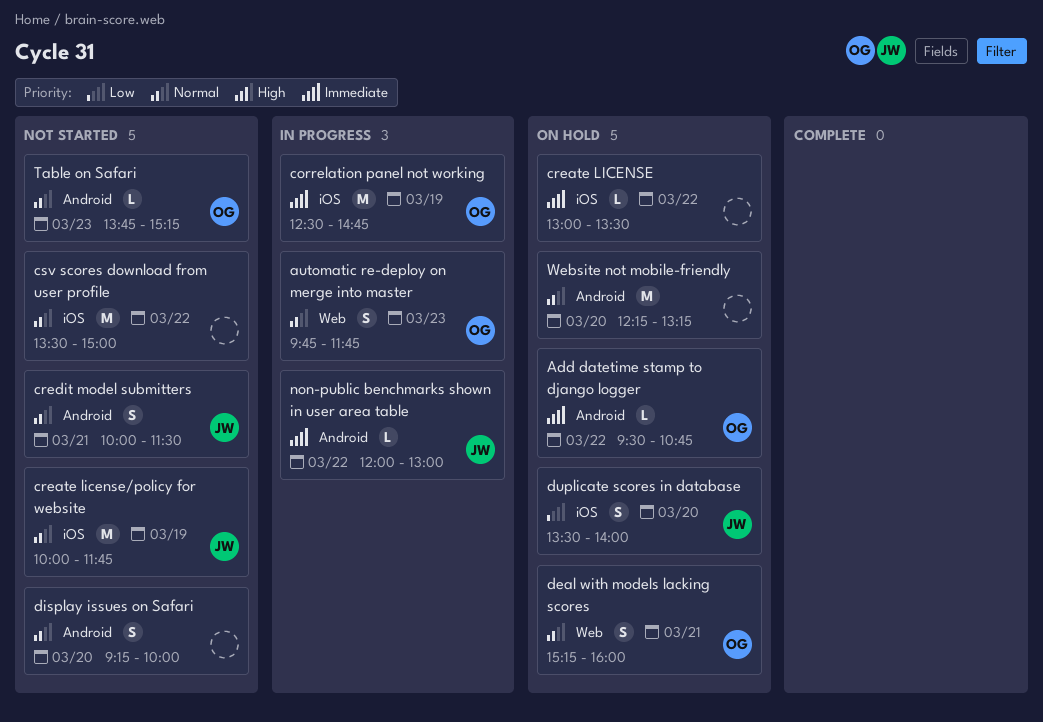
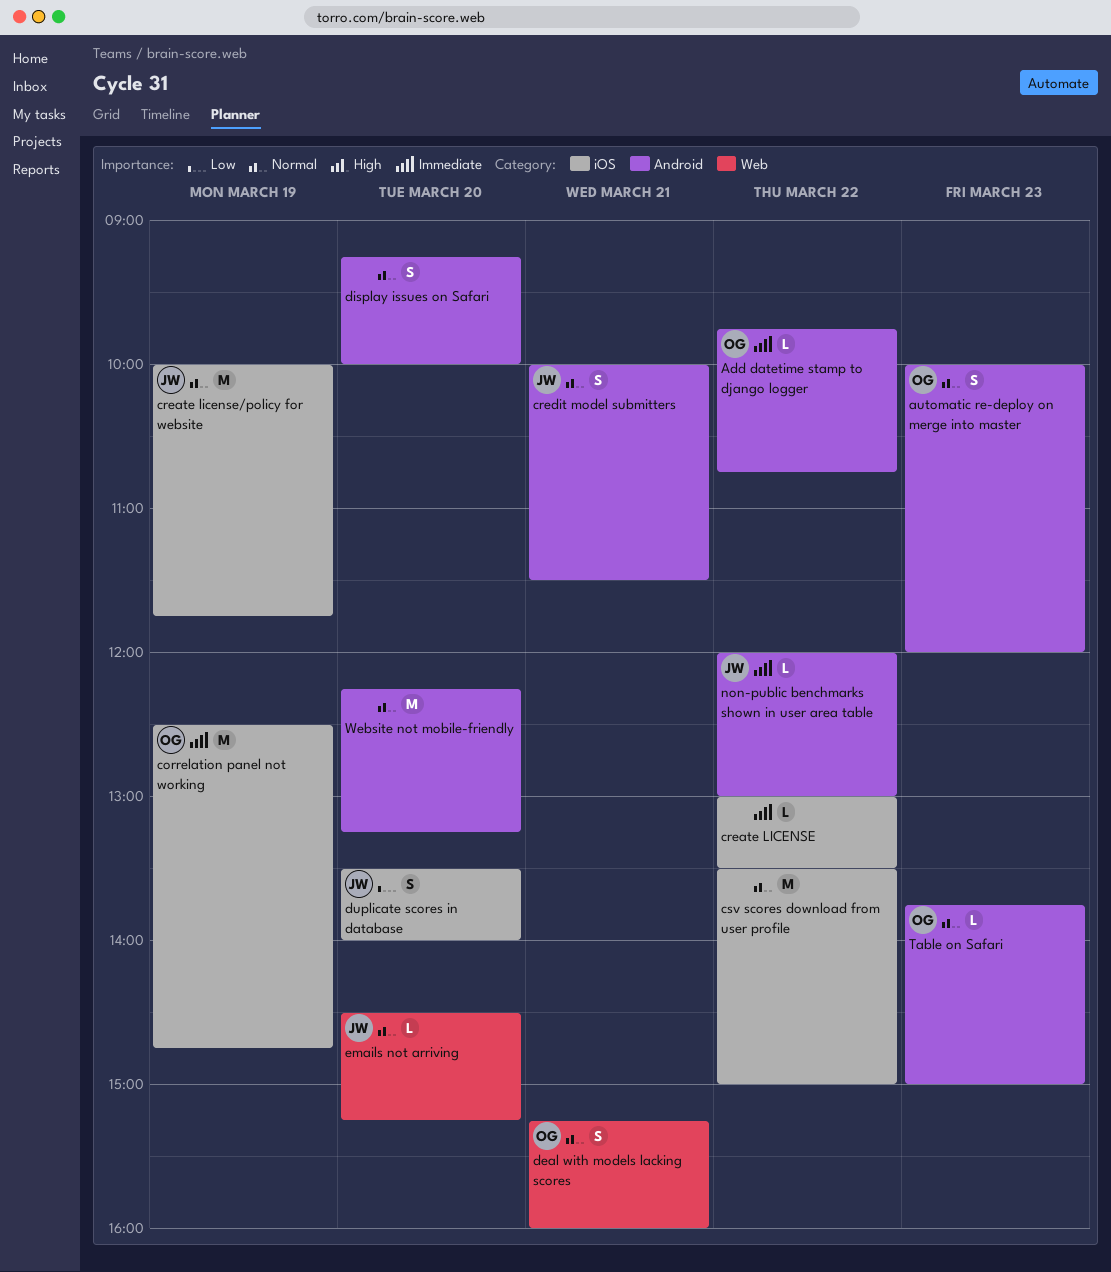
Add datetime stamp to django logger, begins: 09:30 -> 09:45
automatic re-deploy on merge into master, label: Web -> Android
automatic re-deploy on merge into master, begins: 09:45 -> 10:00
automatic re-deploy on merge into master, ends: 11:45 -> 12:00
emails not arriving: none -> present
Table on Safari, ends: 15:15 -> 15:00

